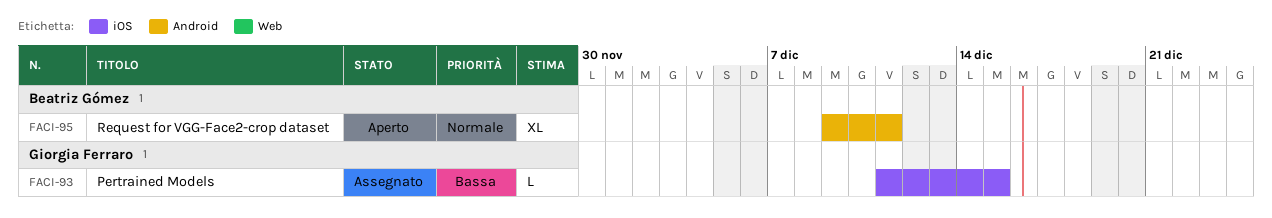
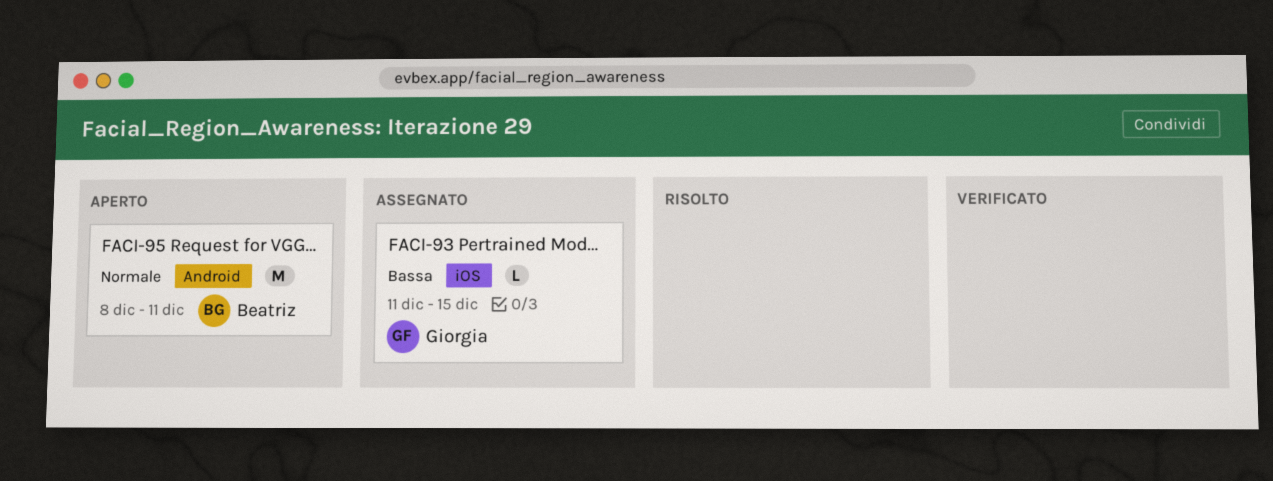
FACI-95, estimate: XL -> M
FACI-95, start: Dec 9 -> Dec 8

